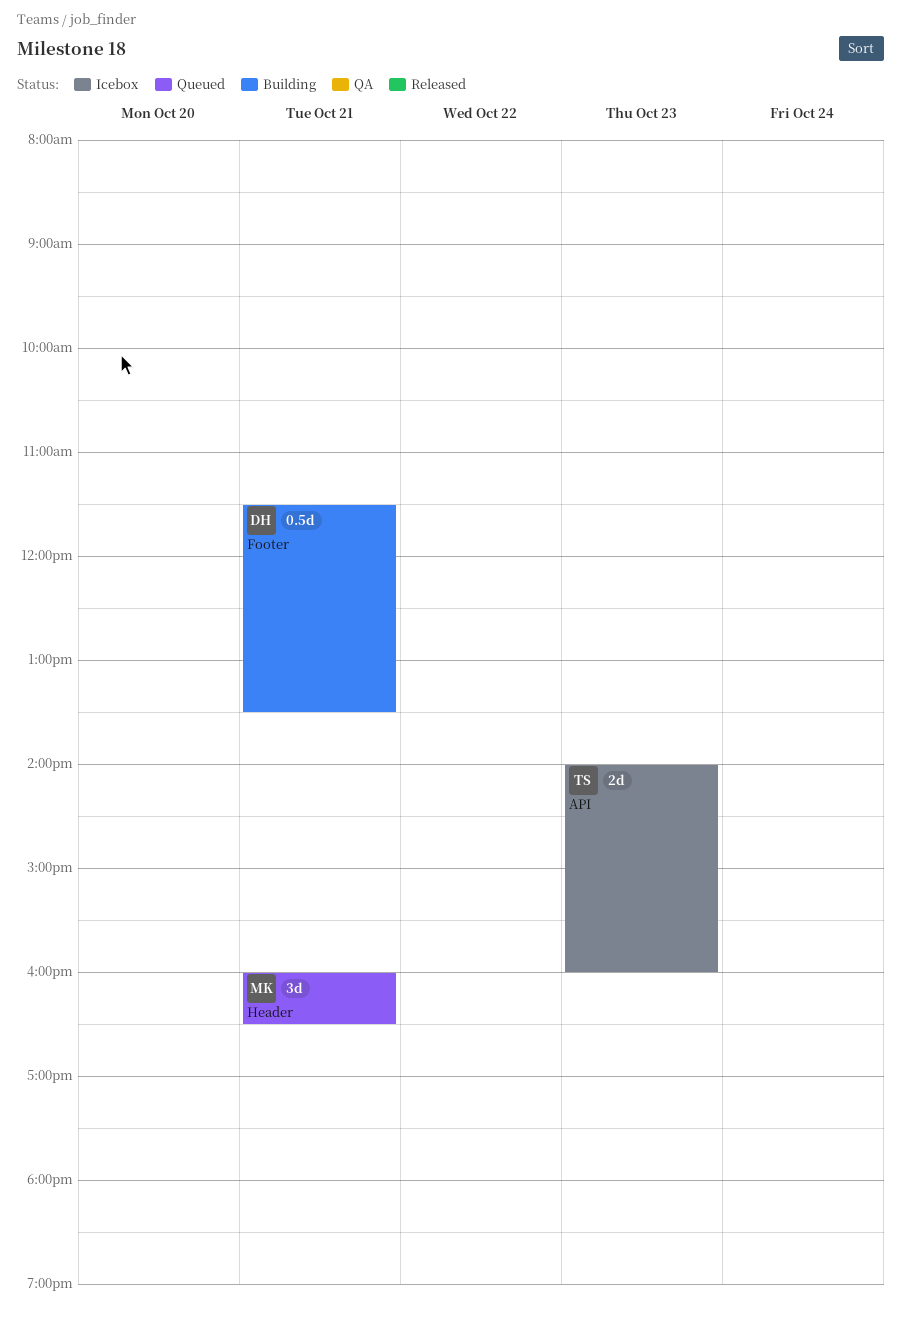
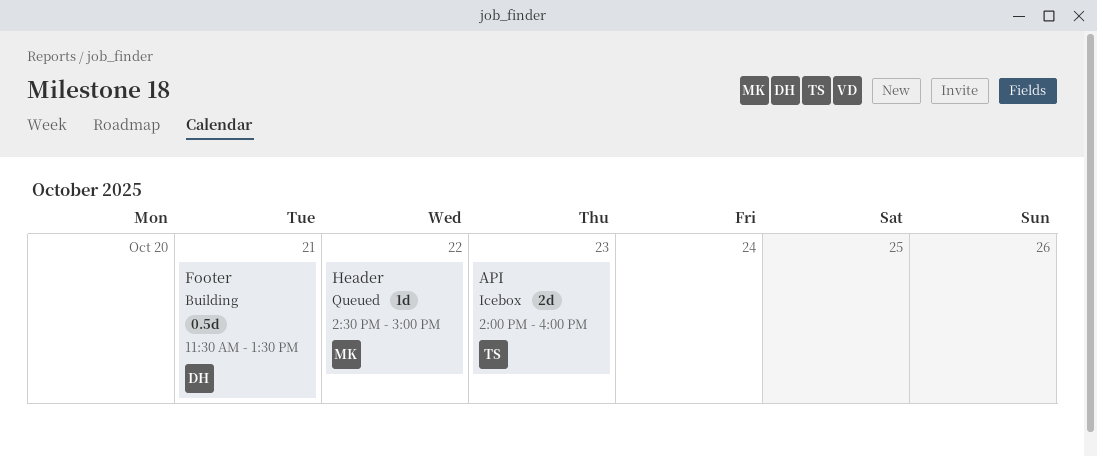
Header, estimate: 3d -> 1d
Header, day: Oct 21 -> Oct 22
Header, begins: 16:00 -> 14:30
Header, ends: 16:30 -> 15:00

